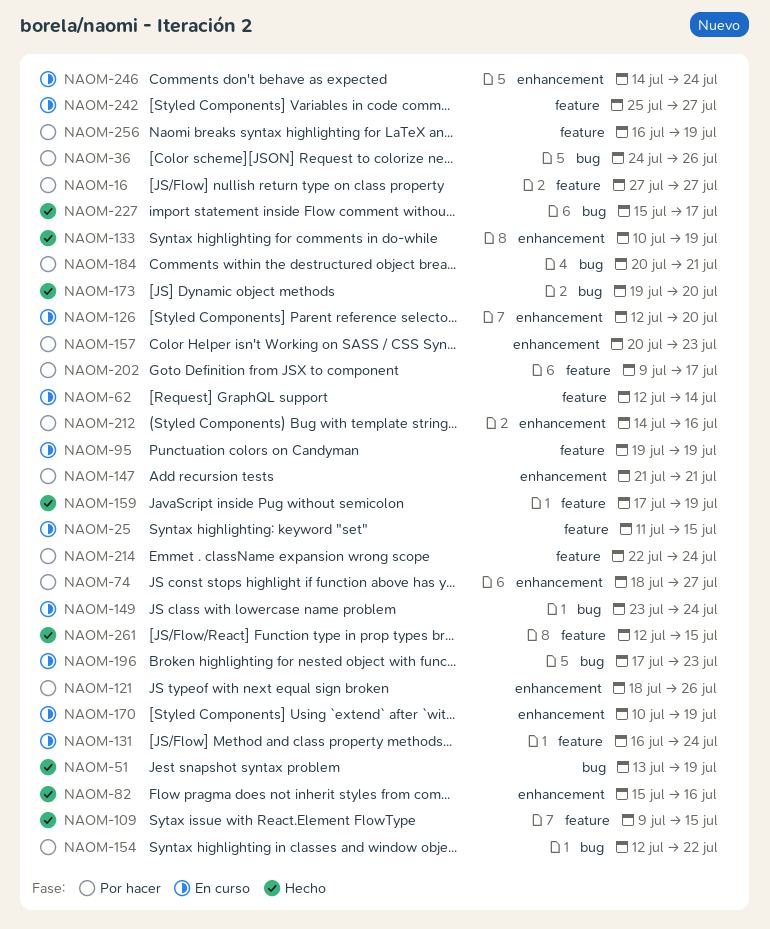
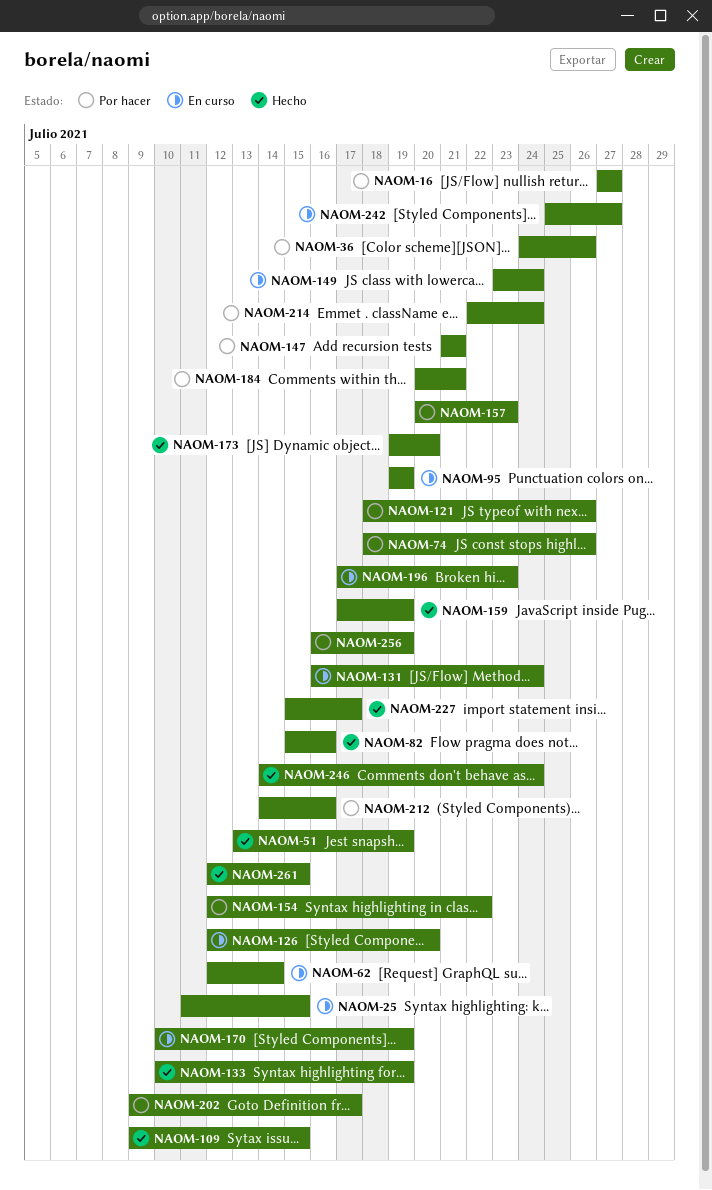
NAOM-74, due: Jul 27 -> Jul 26
NAOM-246, status: En curso -> Hecho

